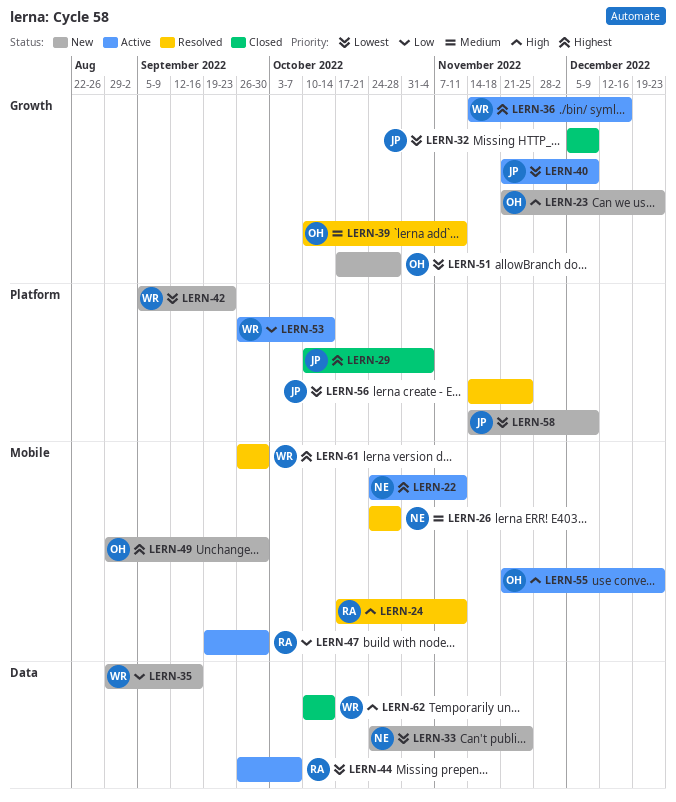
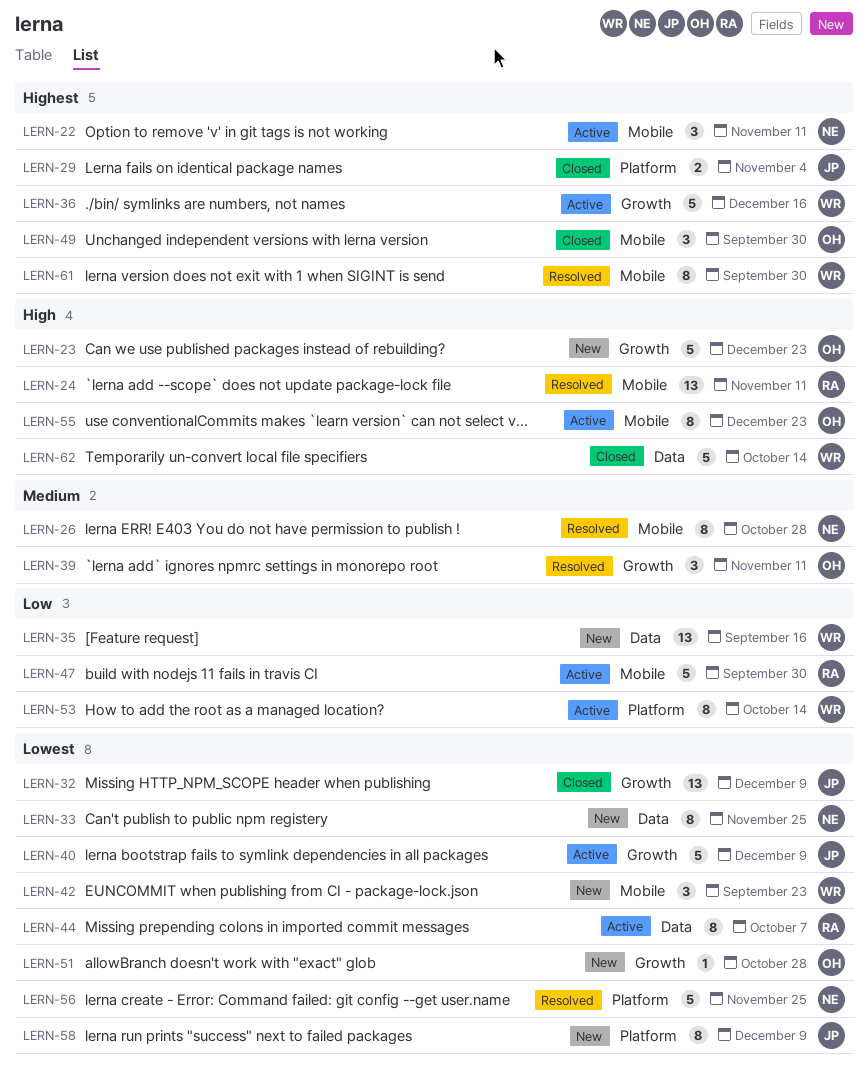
LERN-42, label: Platform -> Mobile
LERN-49, status: New -> Closed
LERN-56, owner: JP -> NE

